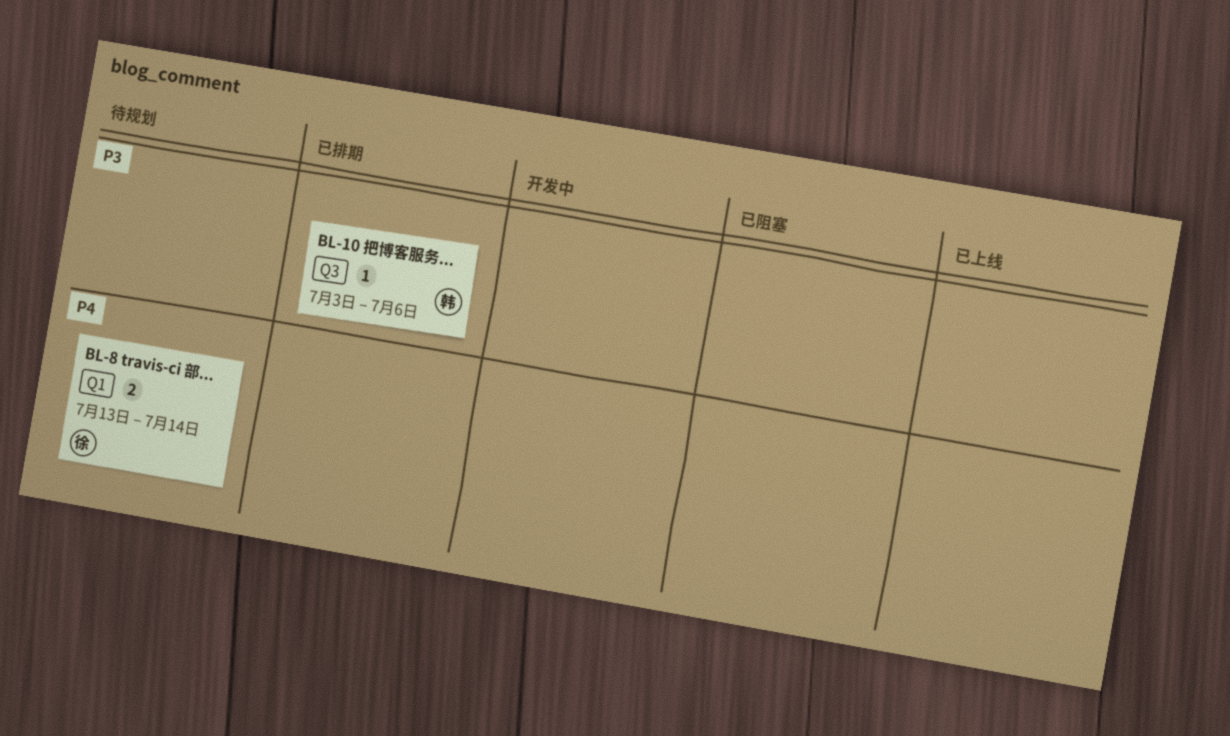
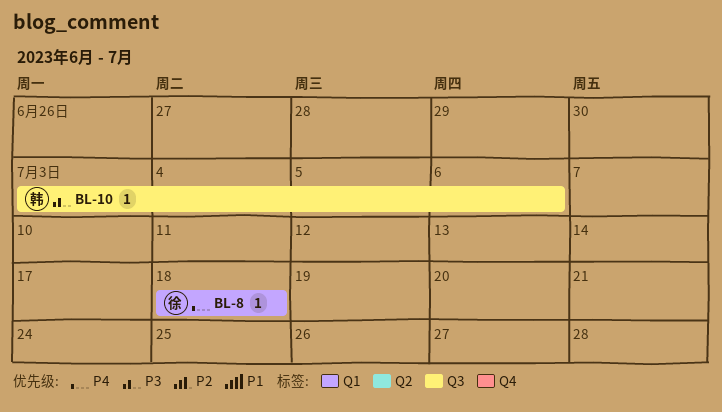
BL-8, estimate: 2 -> 1
BL-8, start: Jul 13 -> Jul 18
BL-8, due: Jul 14 -> Jul 18

